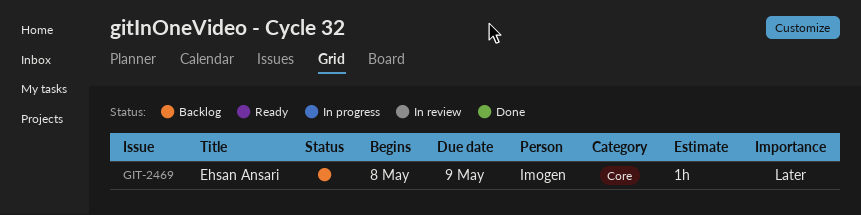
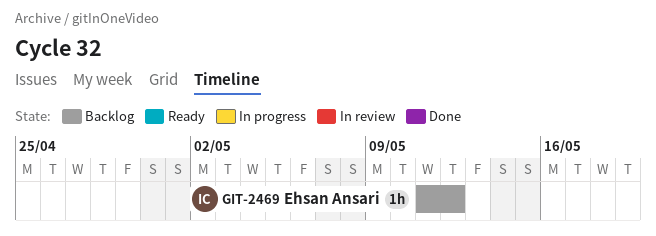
GIT-2469, start: May 8 -> May 11
GIT-2469, due: May 9 -> May 12

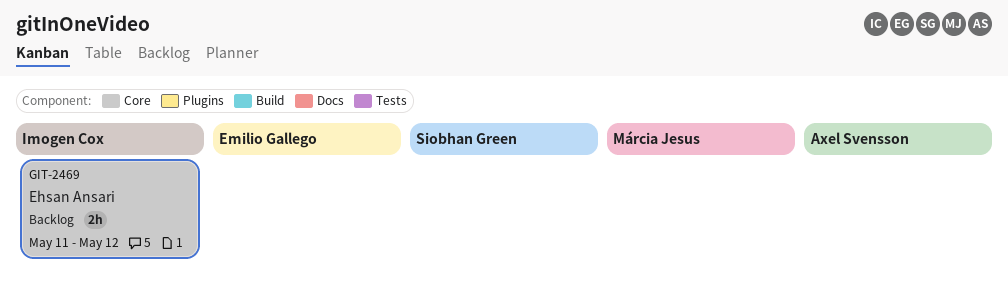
GIT-2469, estimate: 1h -> 2h

